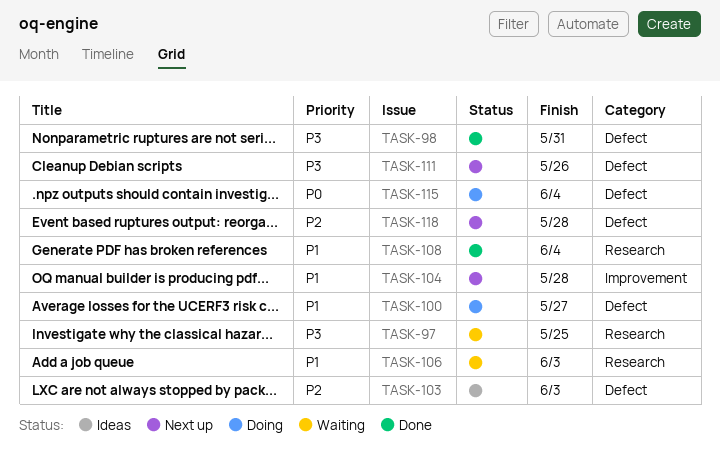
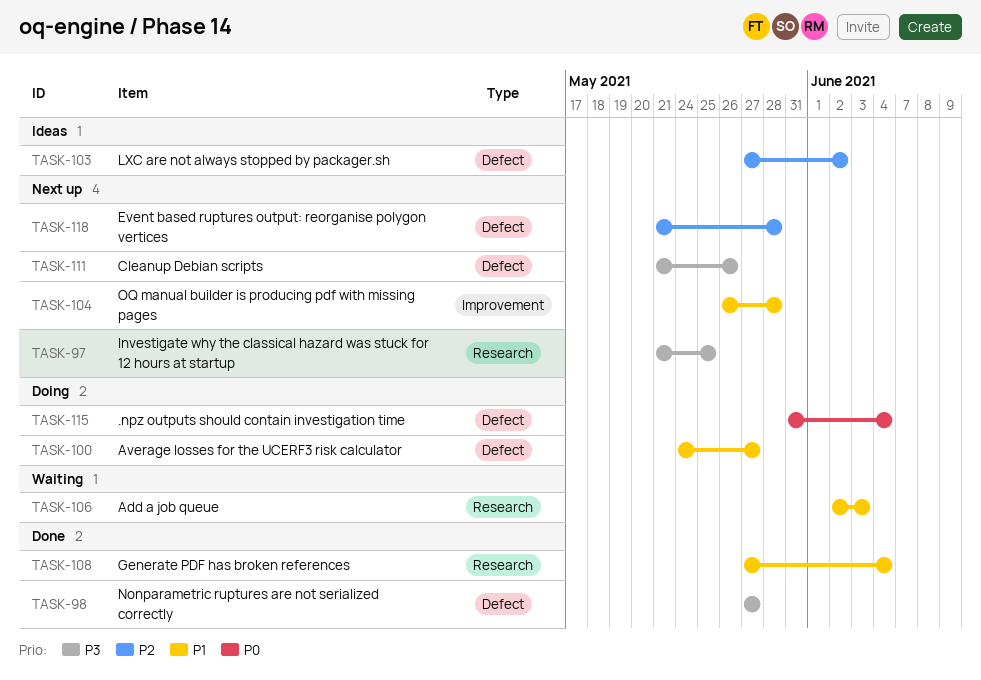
TASK-97, status: Waiting -> Next up
TASK-98, due: May 31 -> May 27
TASK-103, due: Jun 3 -> Jun 2

